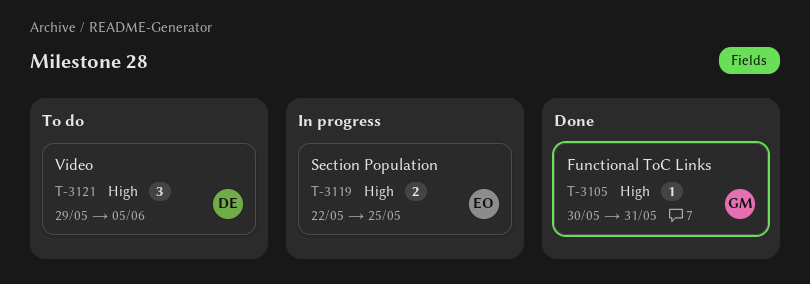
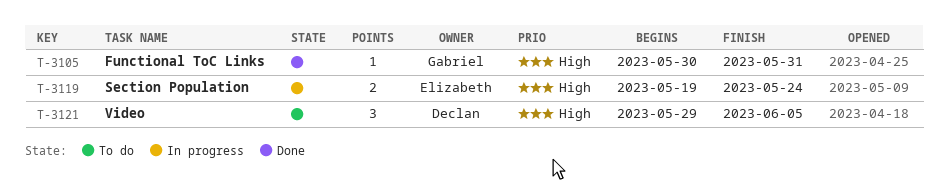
T-3119, start: May 22 -> May 19
T-3119, due: May 25 -> May 24

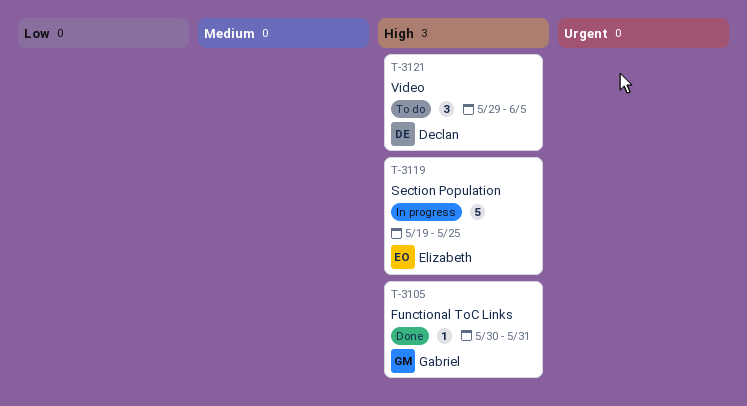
T-3119, estimate: 2 -> 5
T-3119, due: May 24 -> May 25

